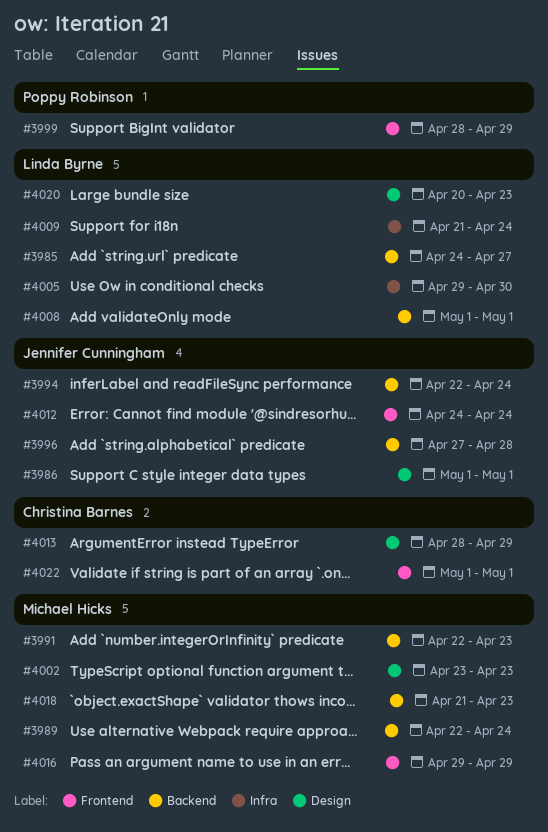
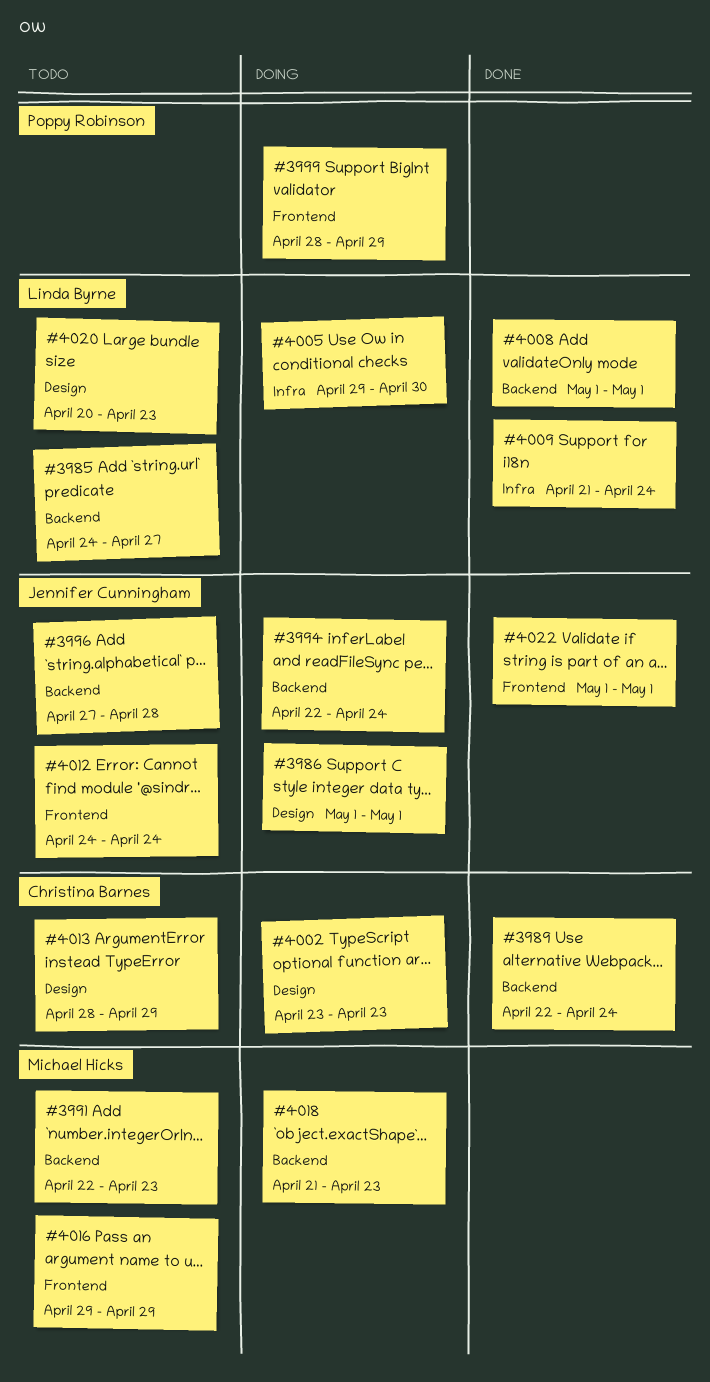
#3989, owner: Michael Hicks -> Christina Barnes
#4002, owner: Michael Hicks -> Christina Barnes
#4022, owner: Christina Barnes -> Jennifer Cunningham

